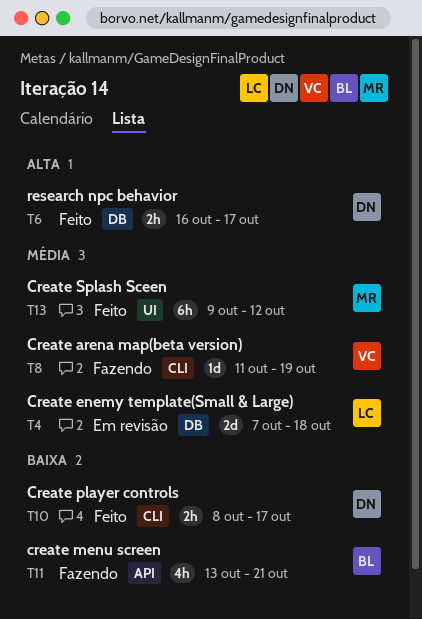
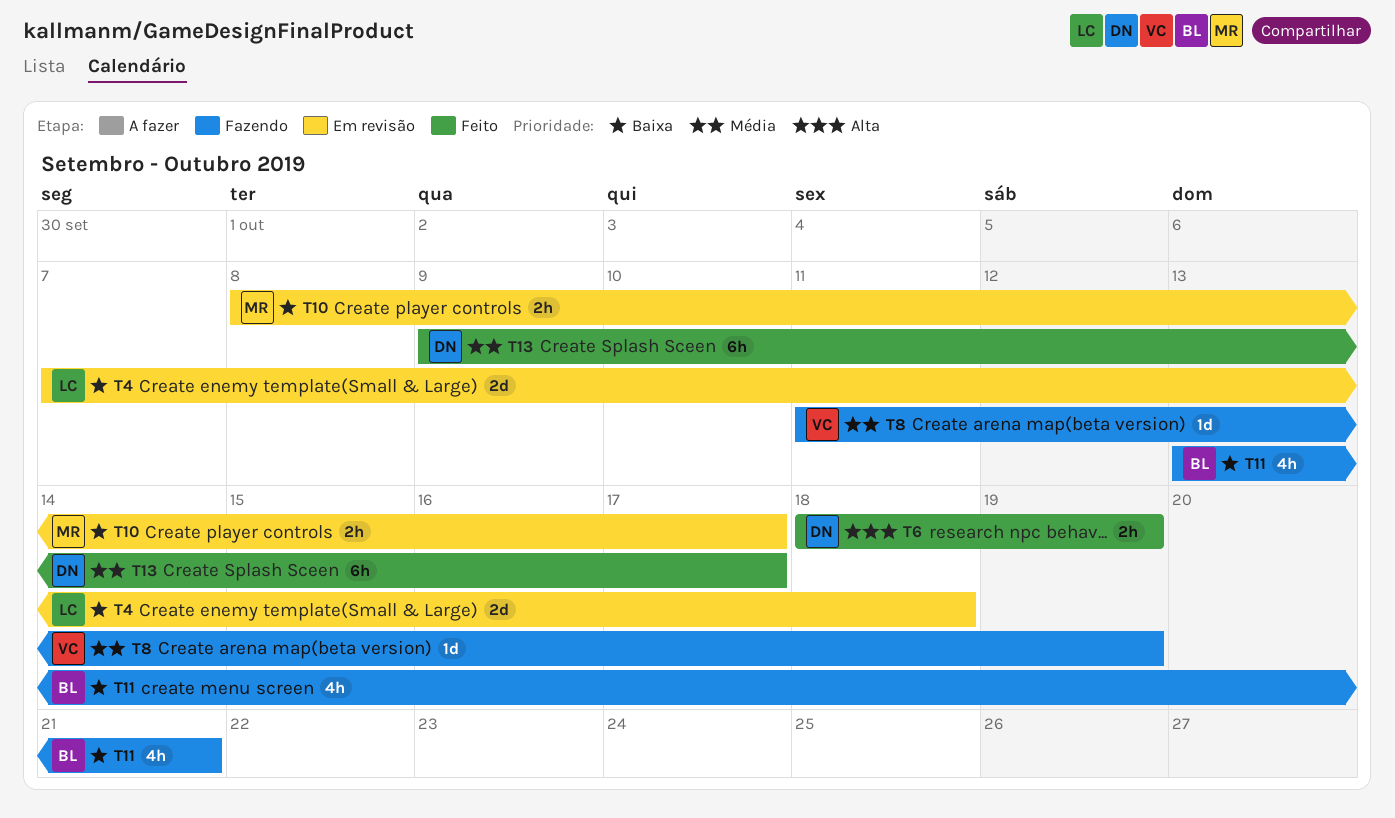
T4, priority: Média -> Baixa
T6, start: Oct 16 -> Oct 18
T6, due: Oct 17 -> Oct 19
T10, status: Feito -> Em revisão
T10, owner: DN -> MR
T13, owner: MR -> DN
T13, due: Oct 12 -> Oct 17

